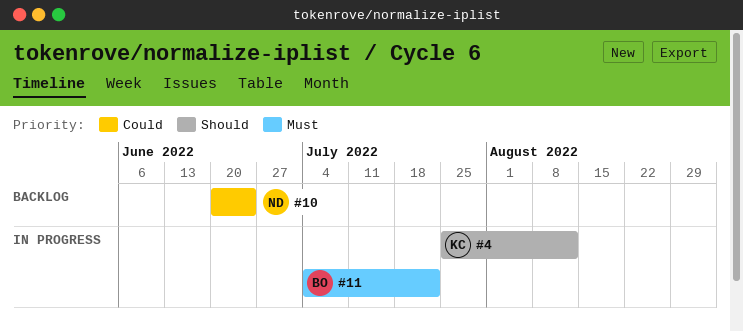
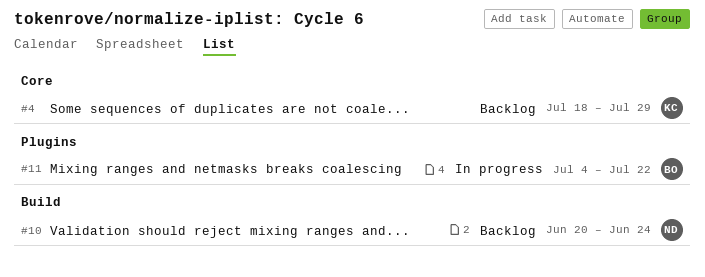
#4, status: In progress -> Backlog
#4, start: Jul 25 -> Jul 18
#4, due: Aug 12 -> Jul 29

